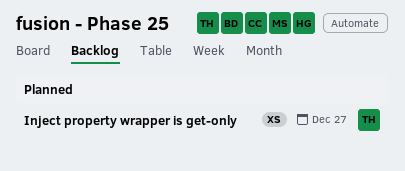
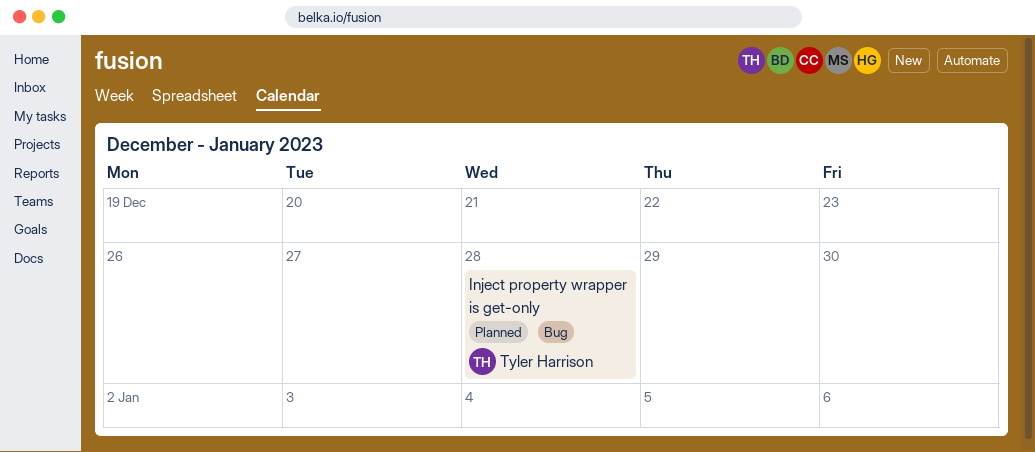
Inject property wrapper is get-only, due: Dec 27 -> Dec 28

